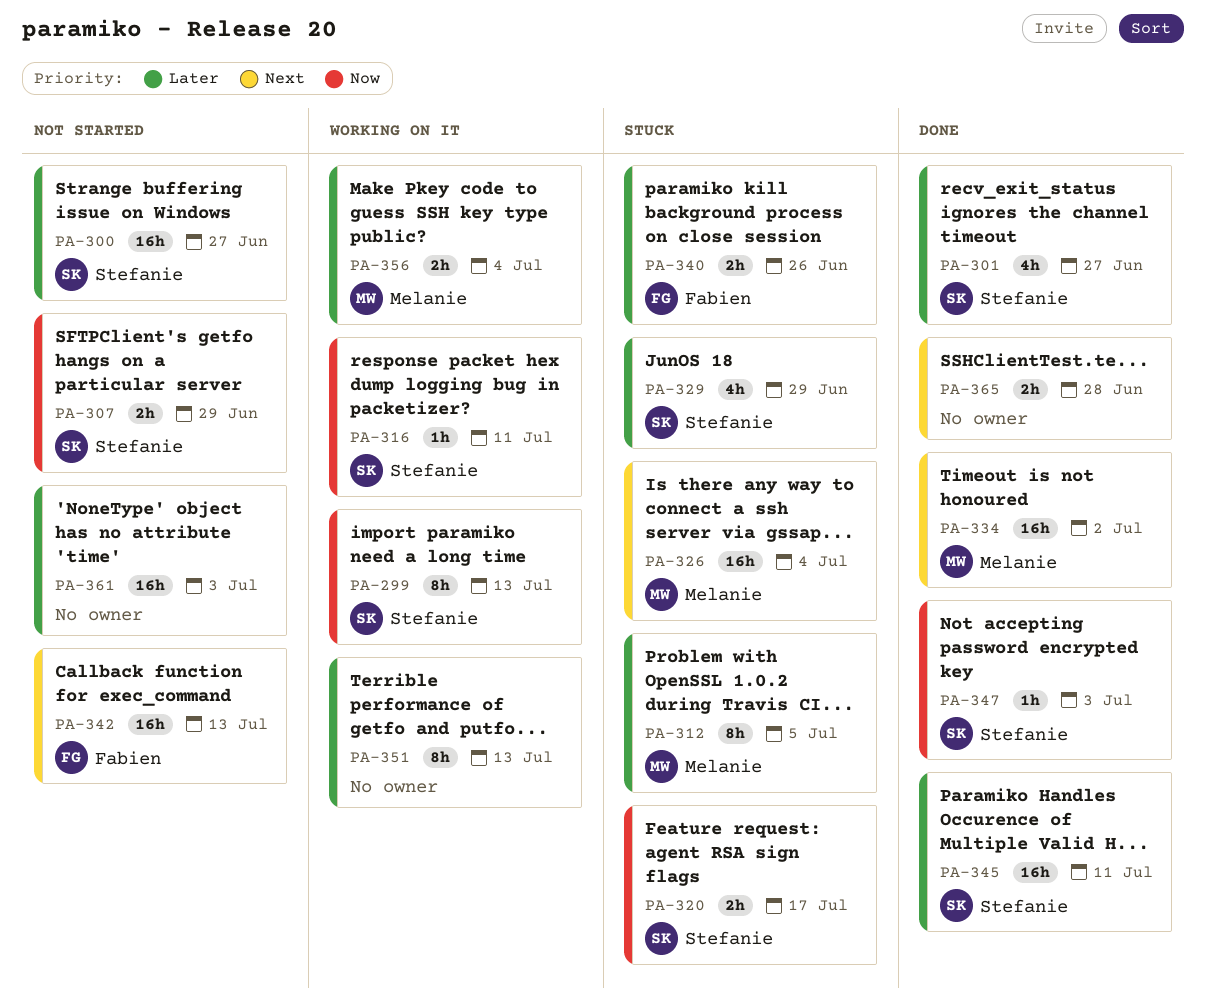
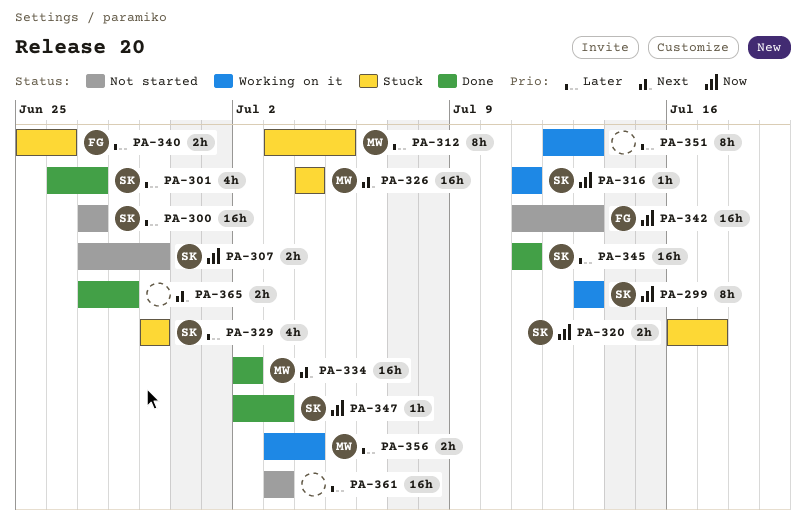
PA-342, priority: Next -> Now

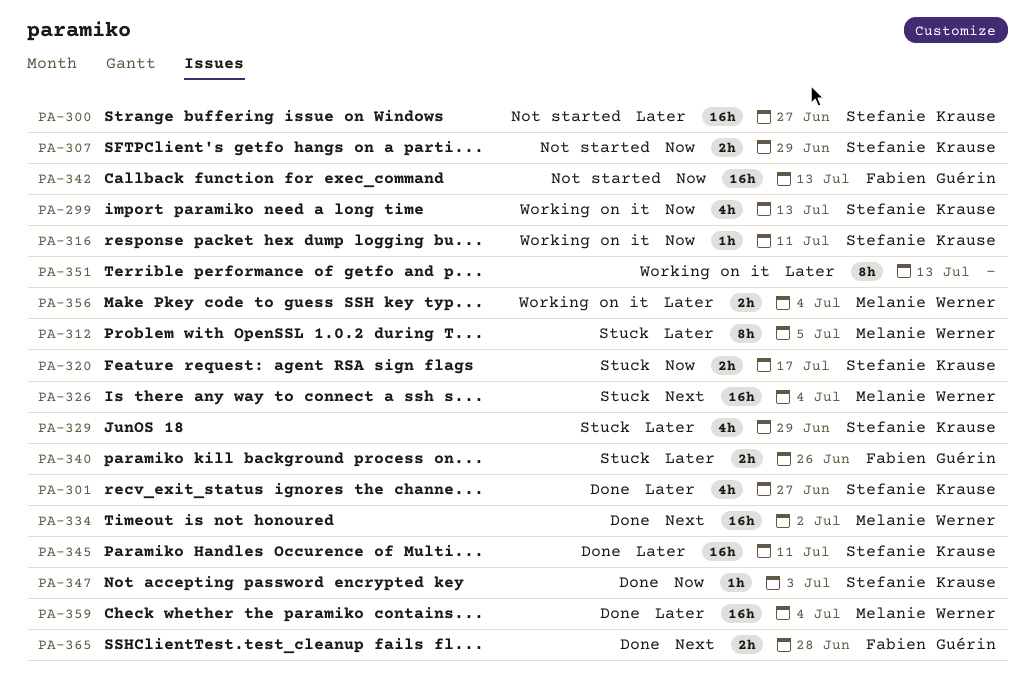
PA-299, estimate: 8h -> 4h
PA-359: none -> present
PA-361: present -> none
PA-365, owner: none -> Fabien Guérin

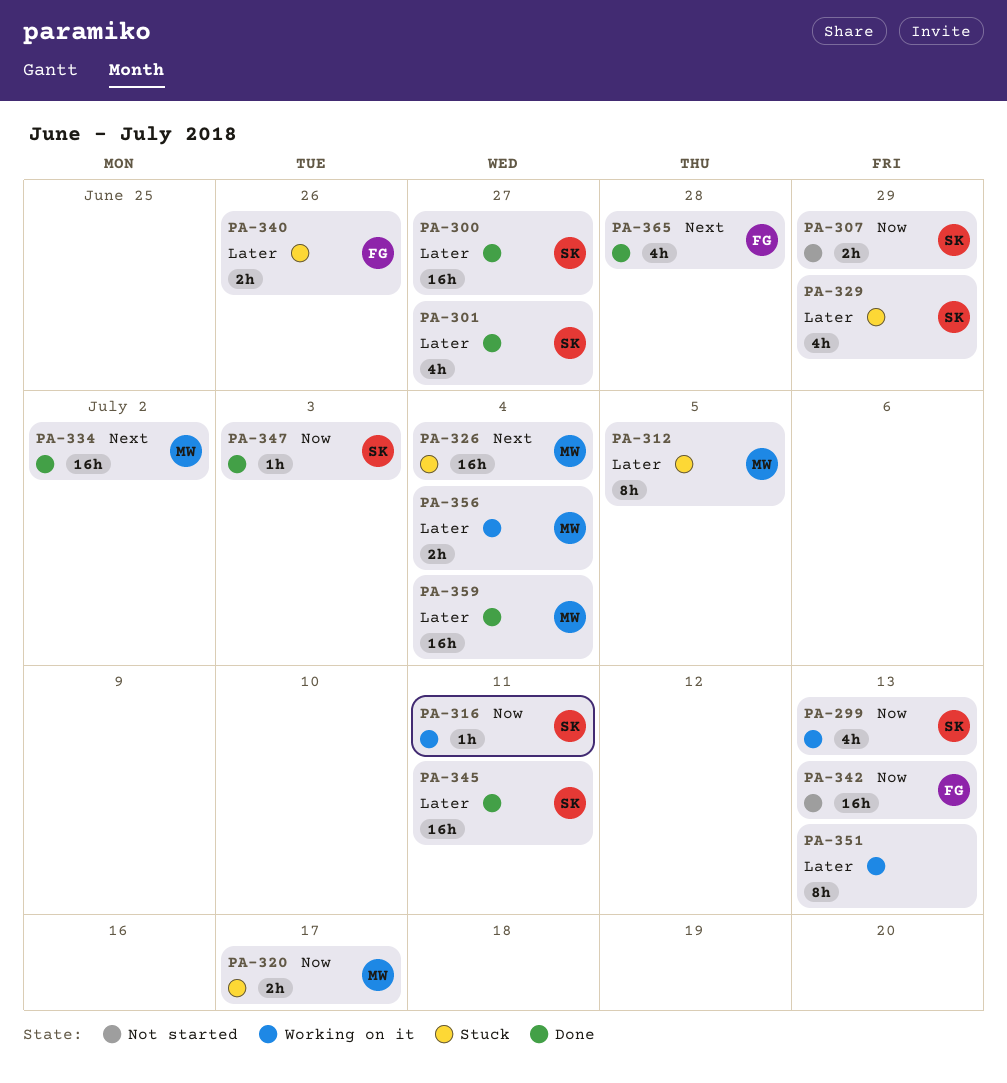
PA-300, status: Not started -> Done
PA-320, owner: Stefanie Krause -> Melanie Werner
PA-365, estimate: 2h -> 4h

